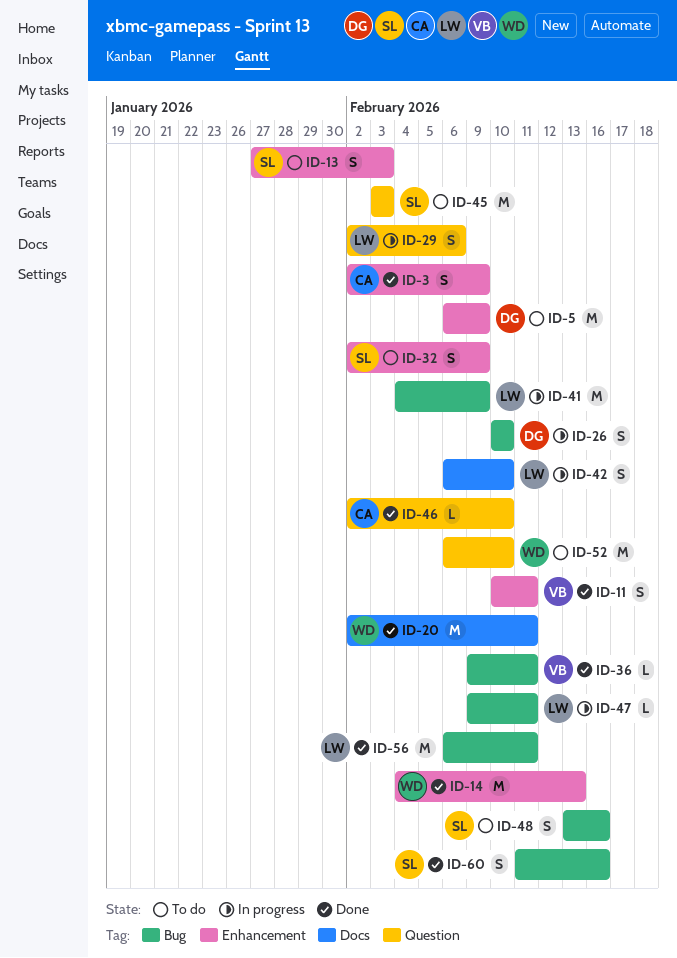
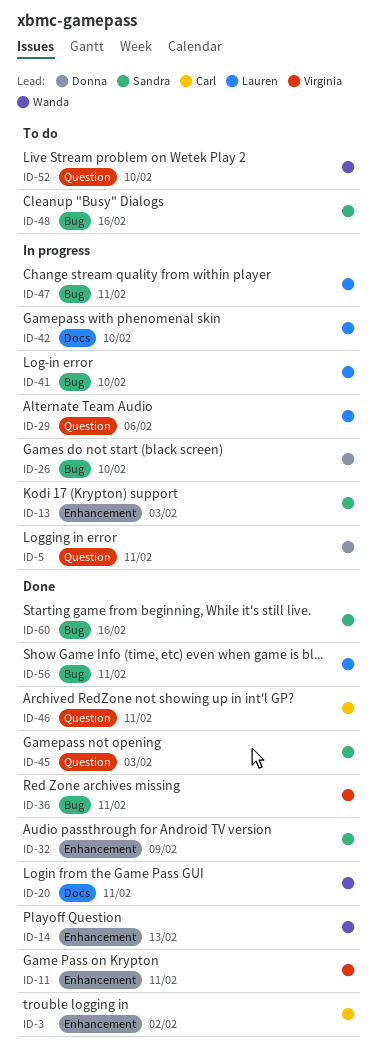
ID-3, due: Feb 9 -> Feb 2
ID-5, status: To do -> In progress
ID-5, label: Enhancement -> Question
ID-5, due: Feb 9 -> Feb 11
ID-13, status: To do -> In progress
ID-32, status: To do -> Done
ID-41, due: Feb 9 -> Feb 10
ID-45, status: To do -> Done
ID-46, due: Feb 10 -> Feb 11

